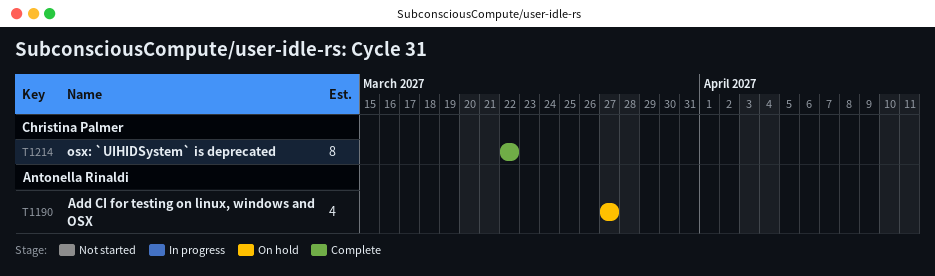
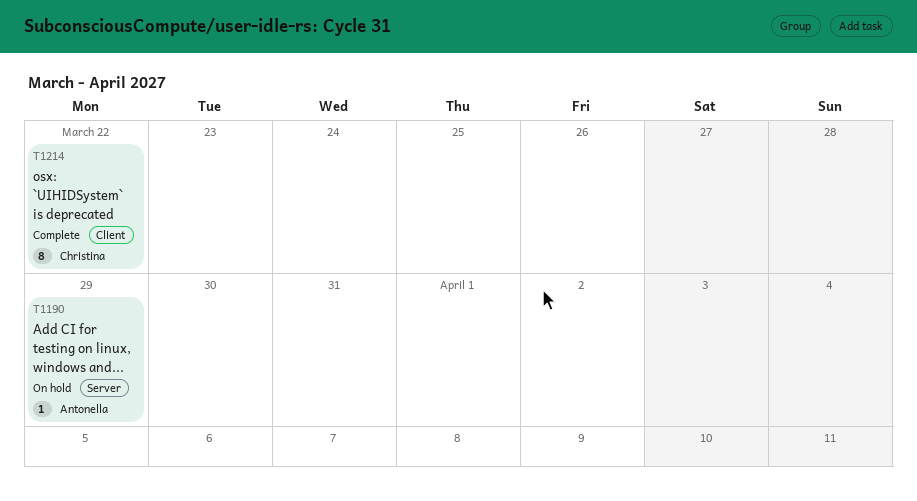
T1190, estimate: 4 -> 1
T1190, due: Mar 27 -> Mar 29

